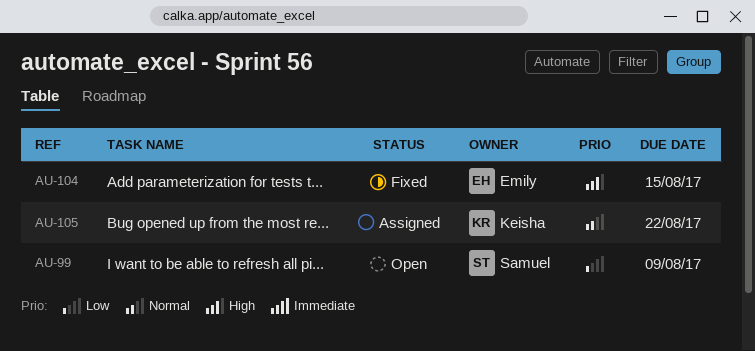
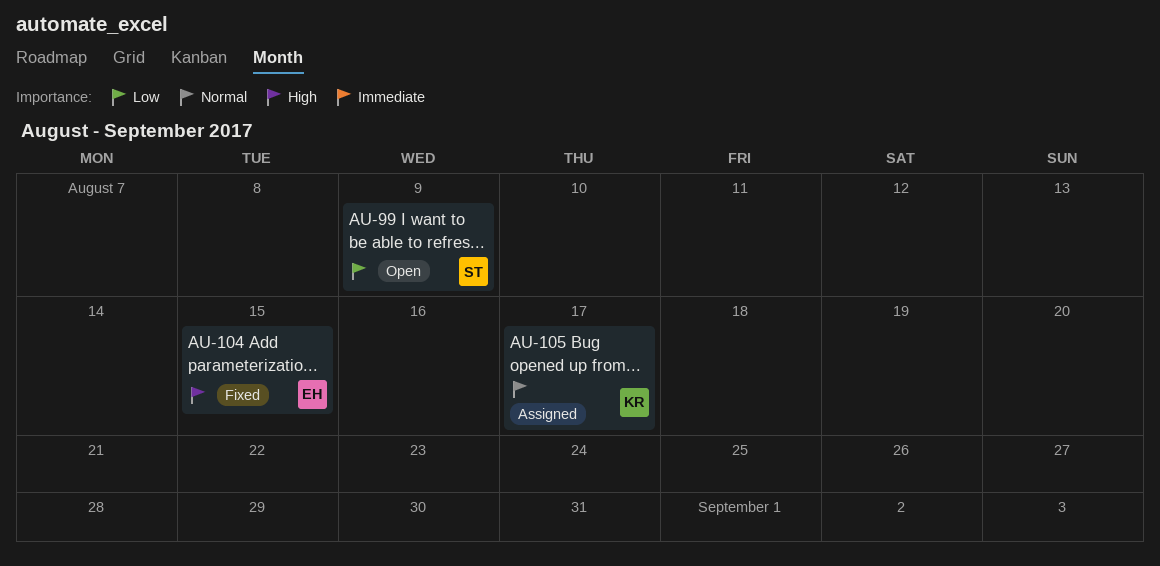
AU-105, due: Aug 22 -> Aug 17

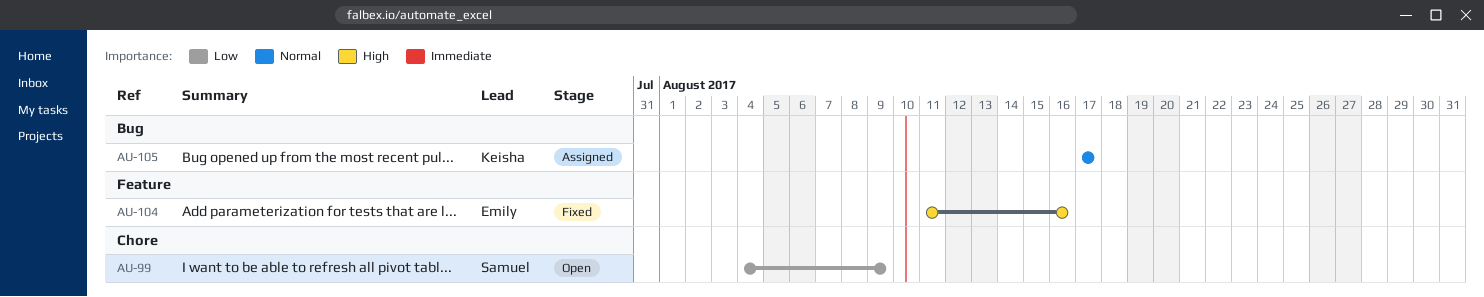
AU-104, due: Aug 15 -> Aug 16

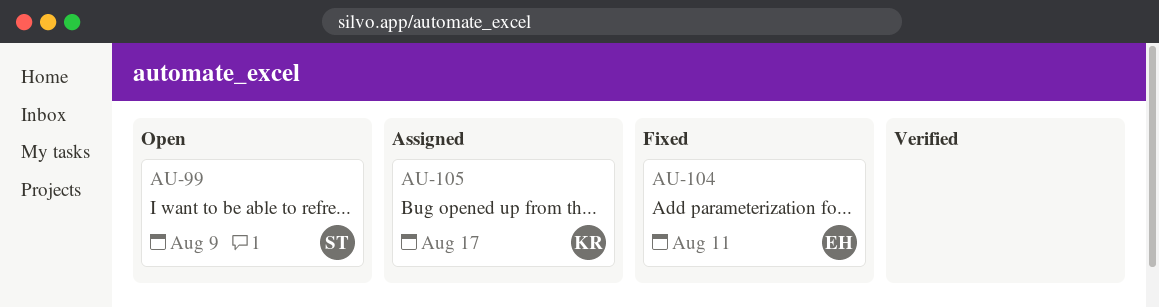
AU-104, due: Aug 16 -> Aug 11

